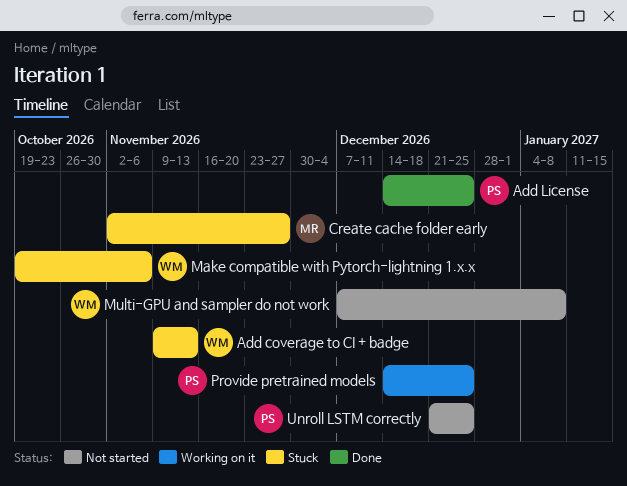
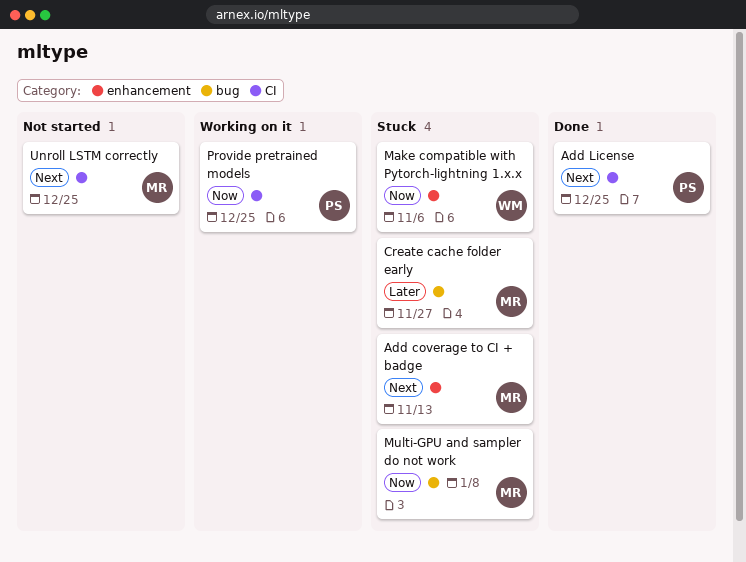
Add coverage to CI + badge, owner: WM -> MR
Multi-GPU and sampler do not work, status: Not started -> Stuck
Multi-GPU and sampler do not work, owner: WM -> MR
Unroll LSTM correctly, owner: PS -> MR

